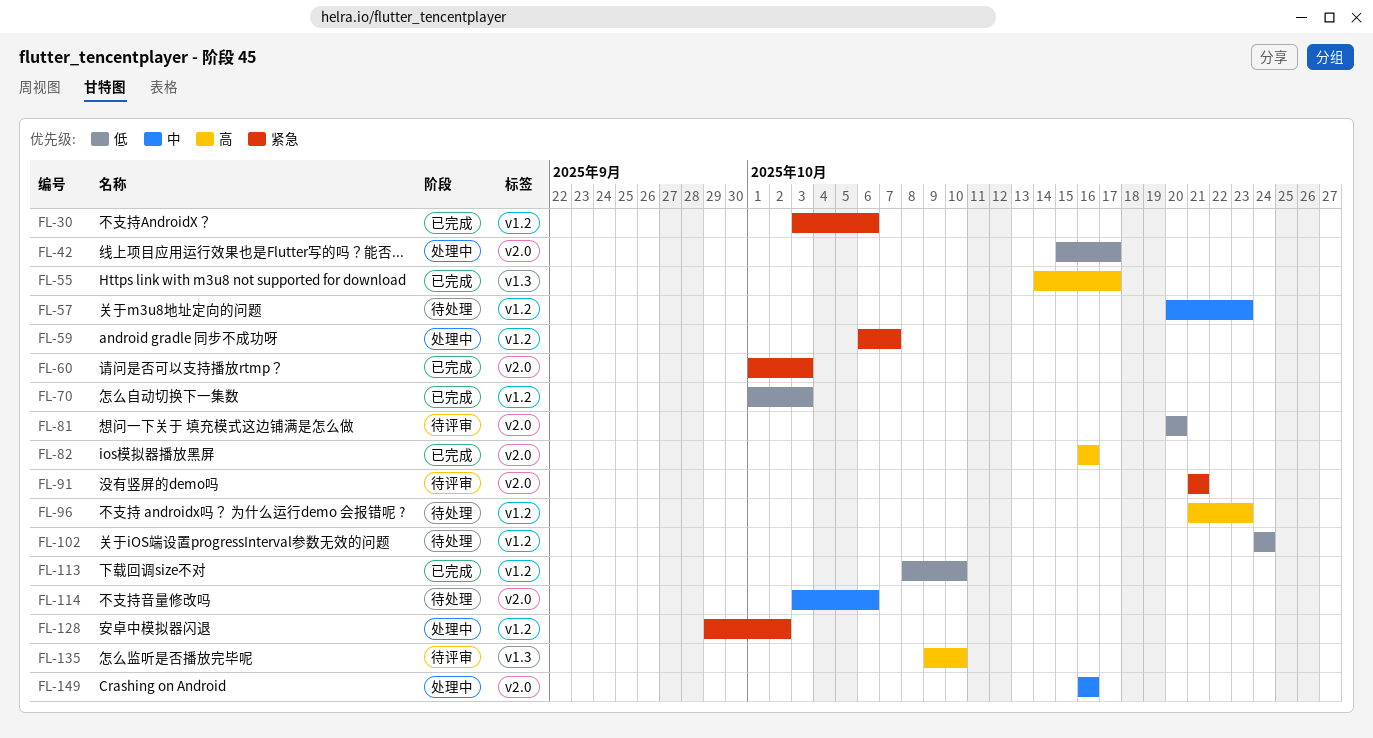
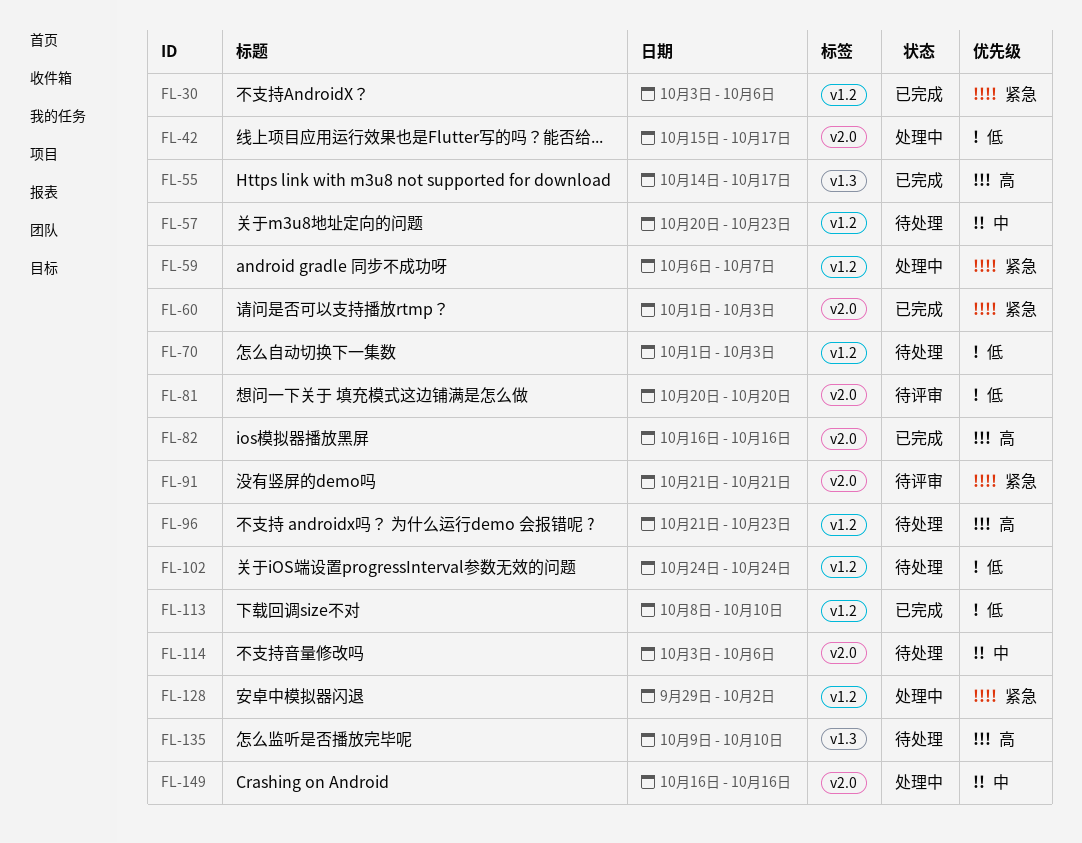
FL-70, status: 已完成 -> 待处理
FL-135, status: 待评审 -> 待处理

